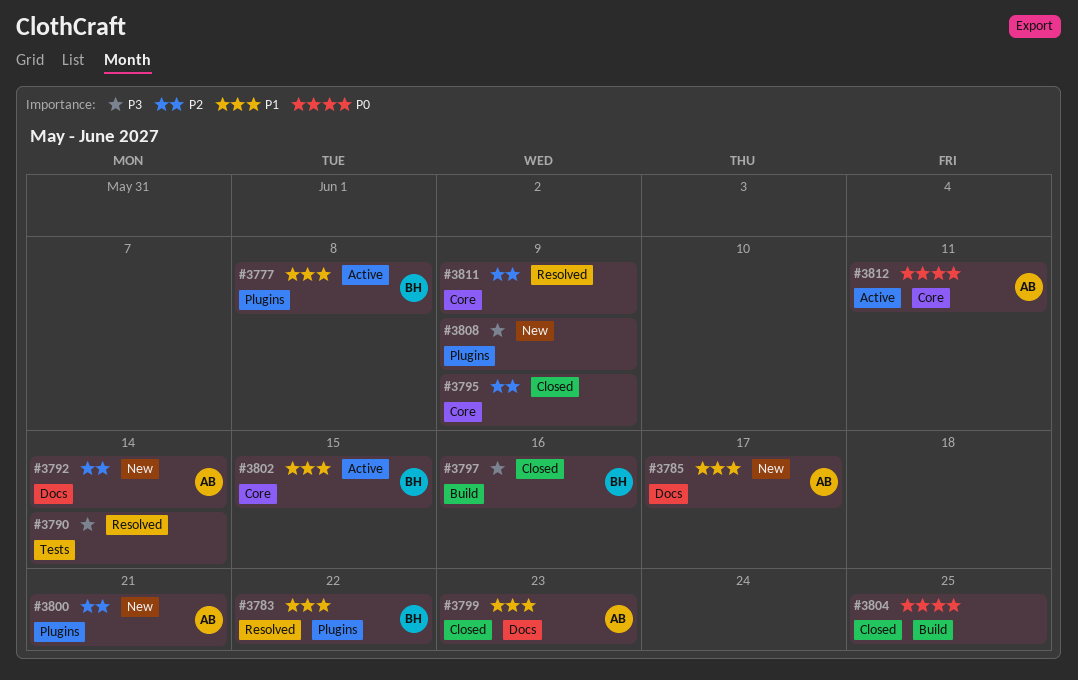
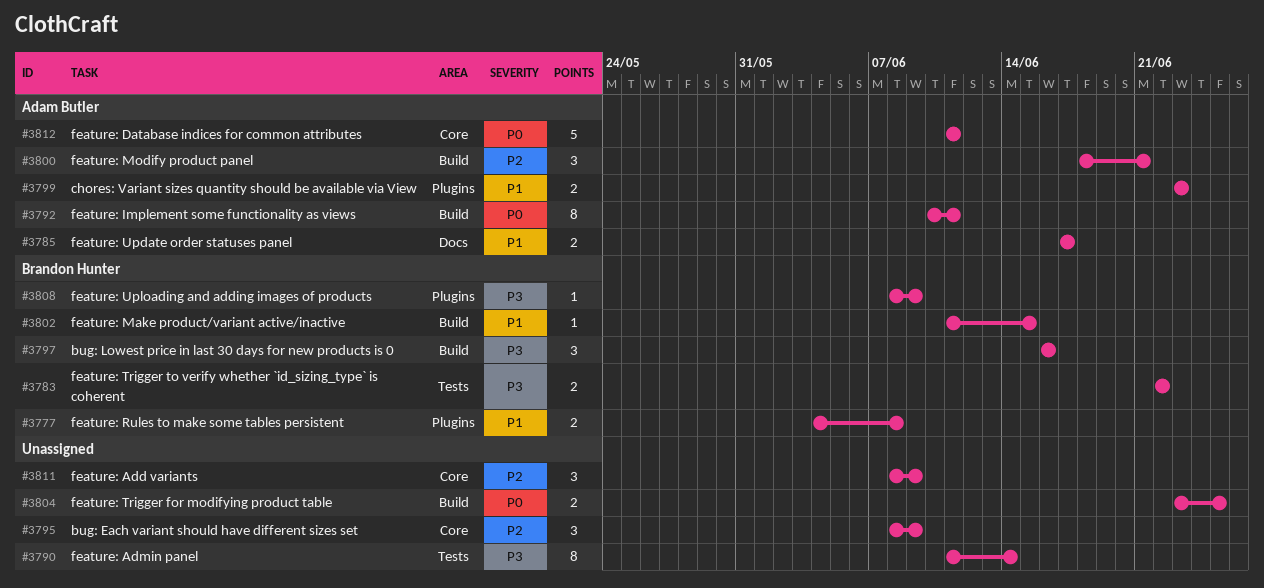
#3783, priority: P1 -> P3
#3783, label: Plugins -> Tests
#3792, priority: P2 -> P0
#3792, label: Docs -> Build
#3792, due: Jun 14 -> Jun 11
#3799, label: Docs -> Plugins
#3800, label: Plugins -> Build
#3802, label: Core -> Build
#3808, owner: none -> Brandon Hunter

